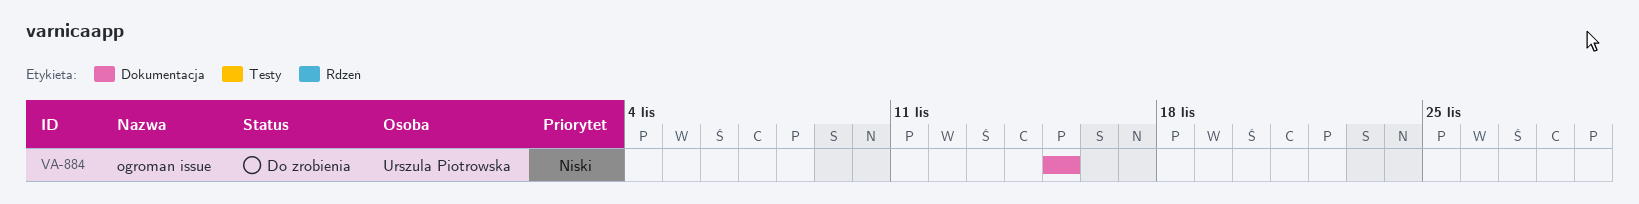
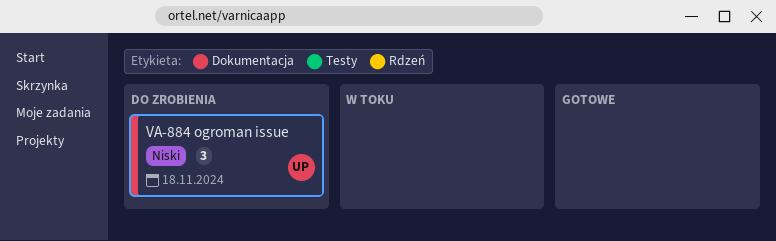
VA-884, due: Nov 15 -> Nov 18

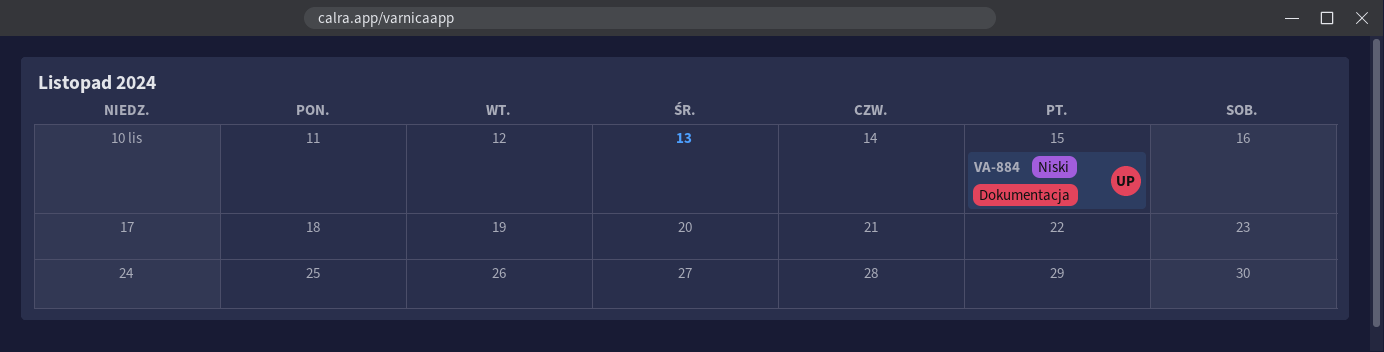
VA-884, due: Nov 18 -> Nov 15

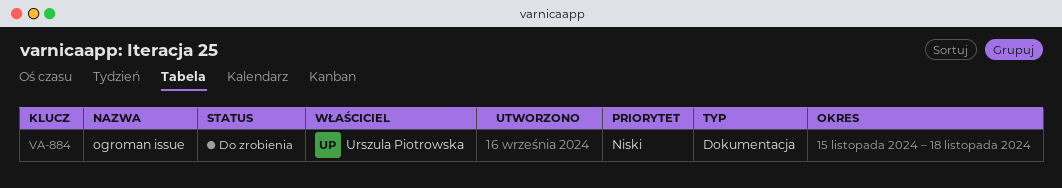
VA-884, due: Nov 15 -> Nov 18

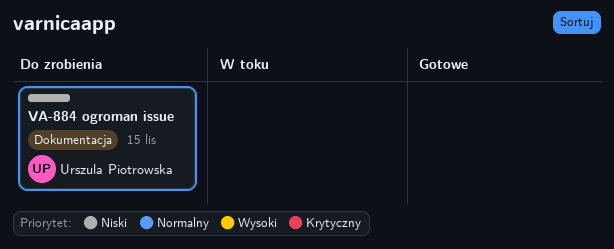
VA-884, due: Nov 18 -> Nov 15

